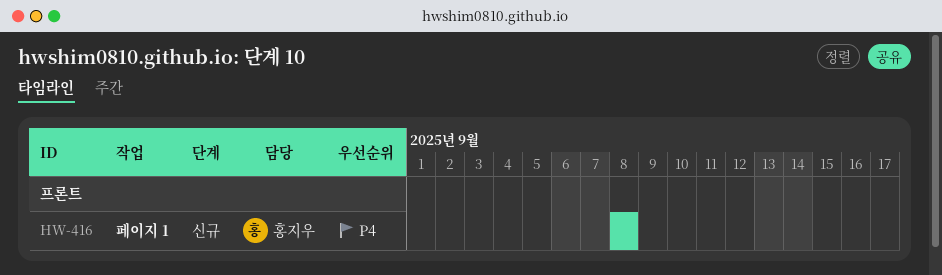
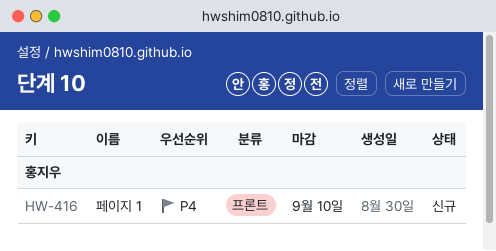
HW-416, due: Sep 8 -> Sep 10

